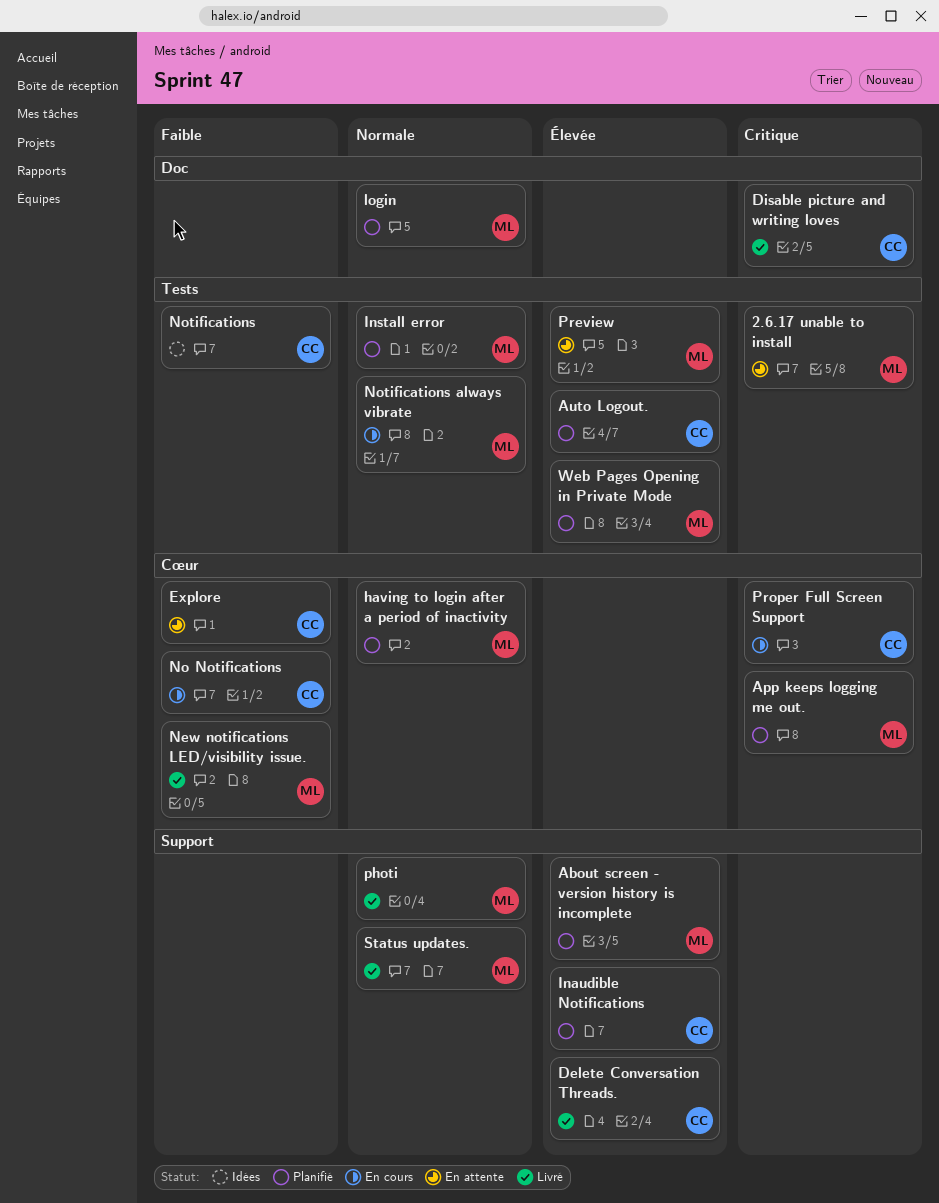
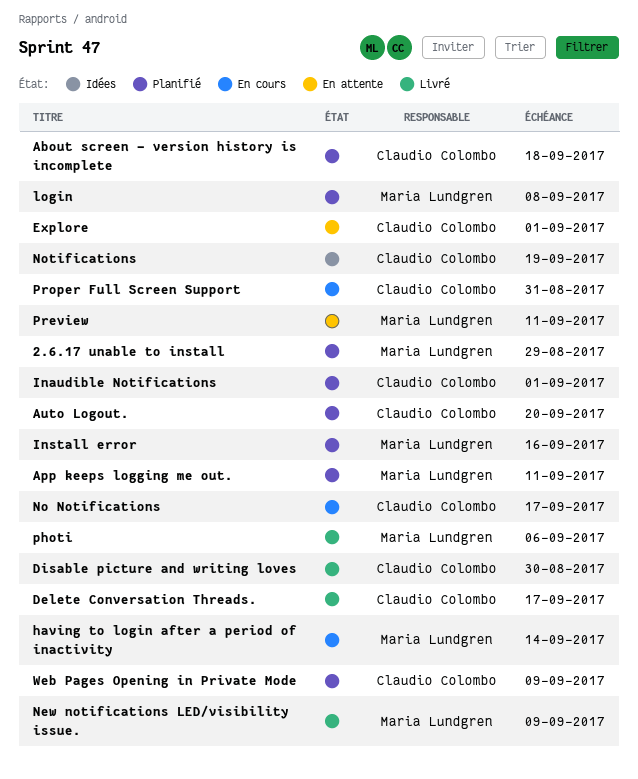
2.6.17 unable to install, status: En attente -> Planifié
About screen - version history is incomplete, owner: Maria Lundgren -> Claudio Colombo
having to login after a period of inactivity, status: Planifié -> En cours
Notifications always vibrate: present -> none
Status updates.: present -> none
Web Pages Opening in Private Mode, owner: Maria Lundgren -> Claudio Colombo

